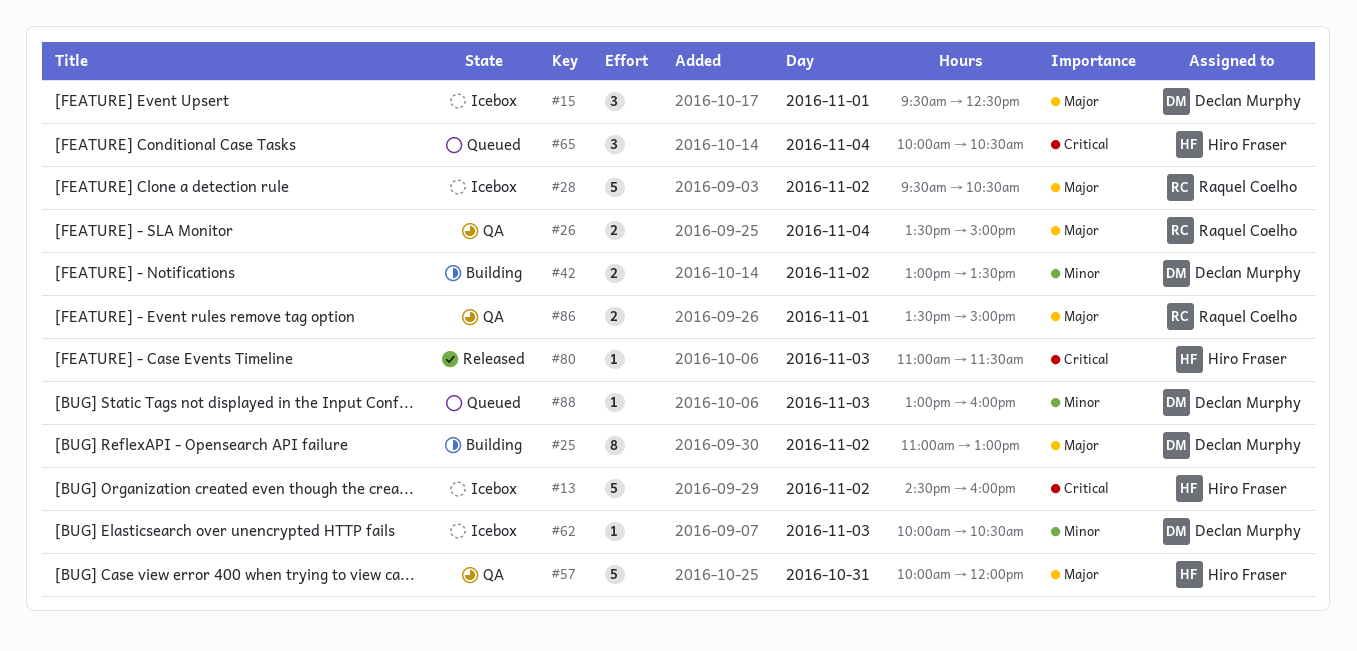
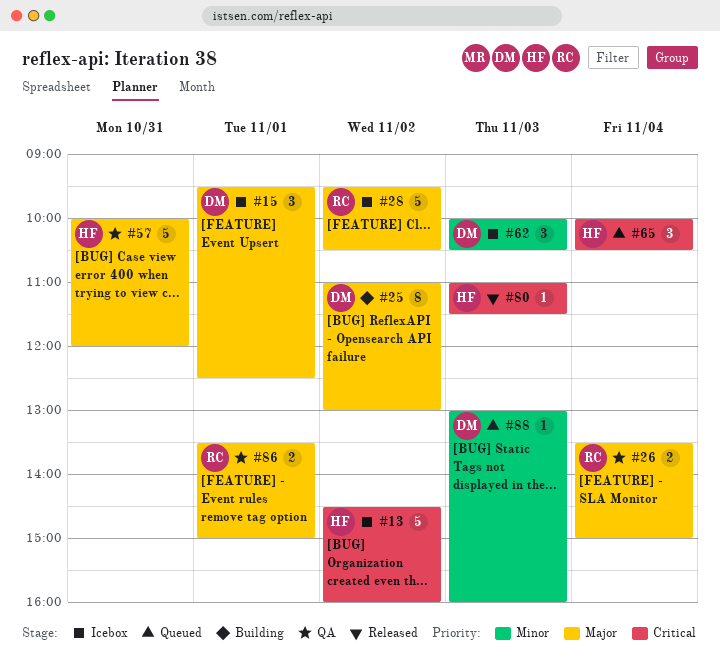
#42: present -> none
#62, estimate: 1 -> 3

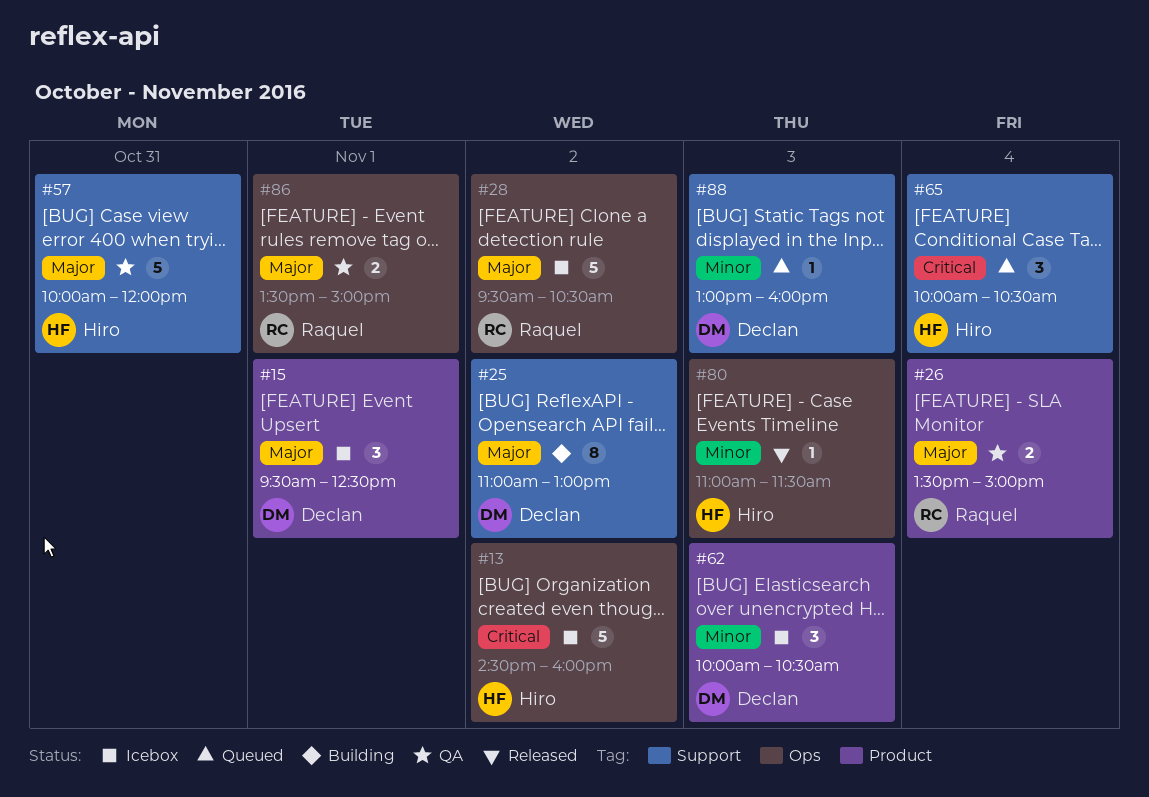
#80, priority: Critical -> Minor

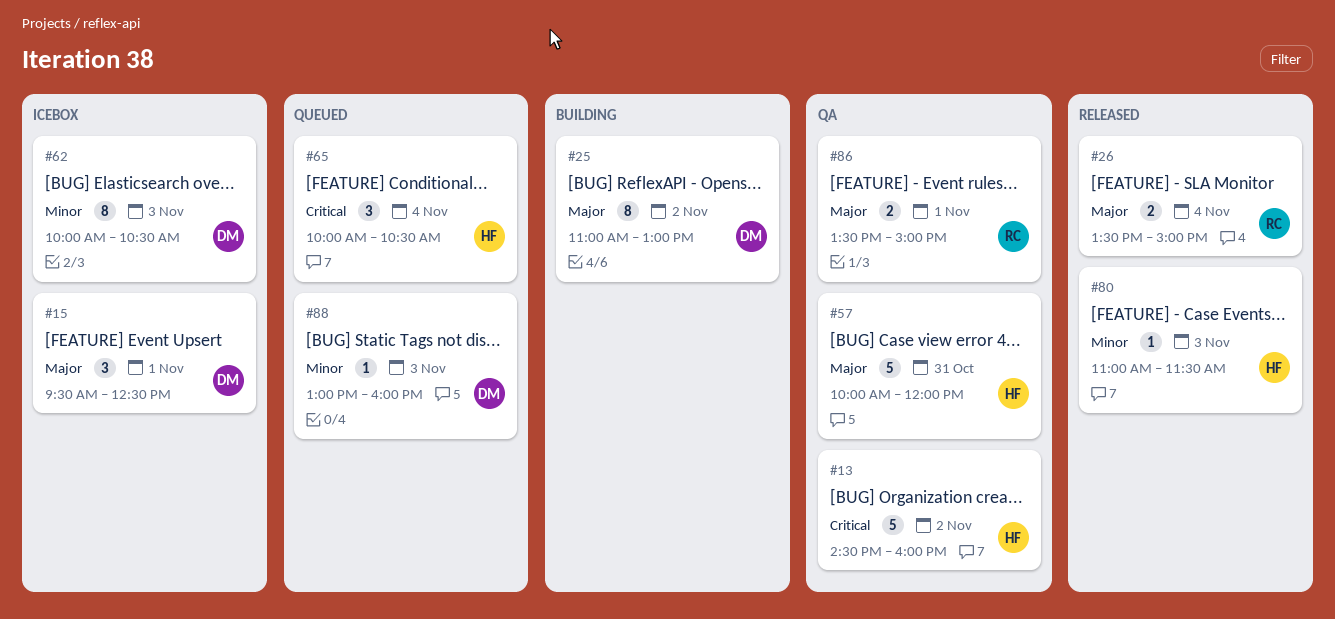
#13, status: Icebox -> QA
#26, status: QA -> Released
#28: present -> none
#62, estimate: 3 -> 8

